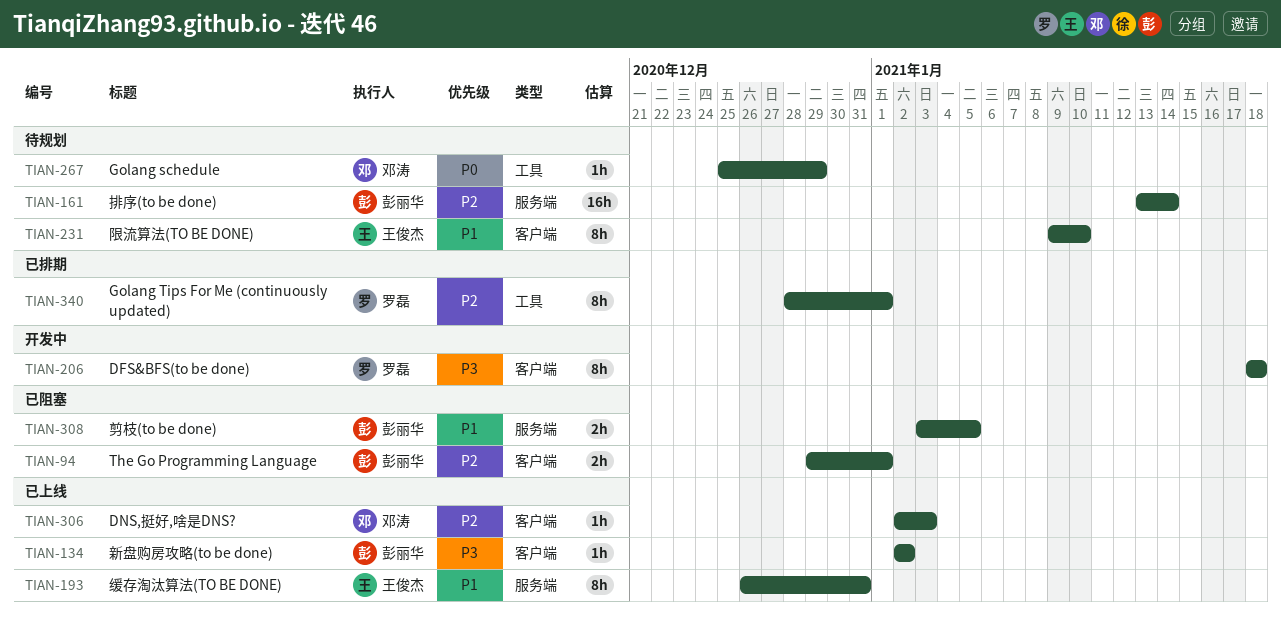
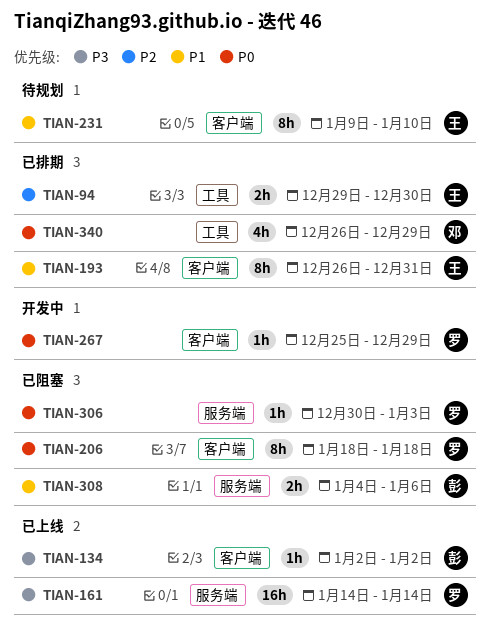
TIAN-94, status: 已阻塞 -> 已排期
TIAN-94, owner: 彭丽华 -> 王俊杰
TIAN-94, label: 客户端 -> 工具
TIAN-94, due: Jan 1 -> Dec 30
TIAN-161, status: 待规划 -> 已上线
TIAN-161, owner: 彭丽华 -> 罗磊
TIAN-161, priority: P2 -> P3
TIAN-161, start: Jan 13 -> Jan 14
TIAN-193, status: 已上线 -> 已排期
TIAN-193, label: 服务端 -> 客户端
TIAN-206, status: 开发中 -> 已阻塞
TIAN-206, priority: P3 -> P0
TIAN-267, status: 待规划 -> 开发中
TIAN-267, owner: 邓涛 -> 罗磊
TIAN-267, label: 工具 -> 客户端
TIAN-306, status: 已上线 -> 已阻塞
TIAN-306, owner: 邓涛 -> 罗磊
TIAN-306, priority: P2 -> P0
TIAN-306, label: 客户端 -> 服务端
TIAN-306, start: Jan 2 -> Dec 30
TIAN-308, start: Jan 3 -> Jan 4
TIAN-308, due: Jan 5 -> Jan 6
TIAN-340, owner: 罗磊 -> 邓涛
TIAN-340, priority: P2 -> P0
TIAN-340, estimate: 8h -> 4h
TIAN-340, start: Dec 28 -> Dec 26
TIAN-340, due: Jan 1 -> Dec 29

